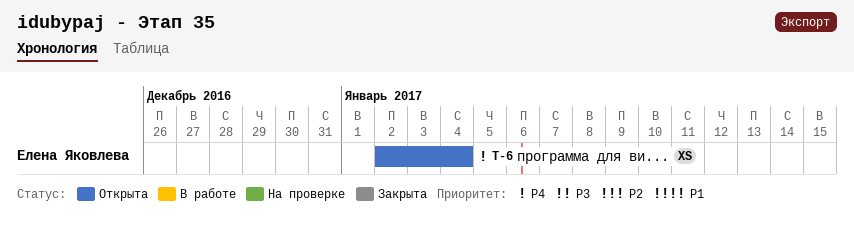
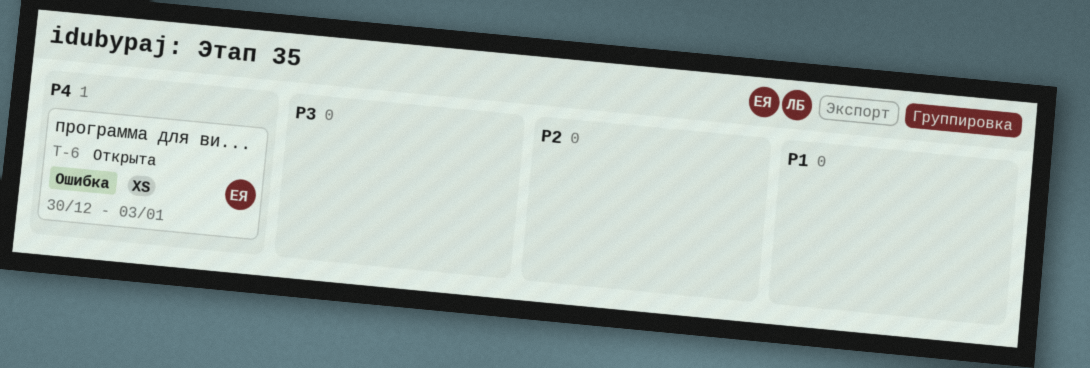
T-6, start: Jan 2 -> Dec 30
T-6, due: Jan 4 -> Jan 3

